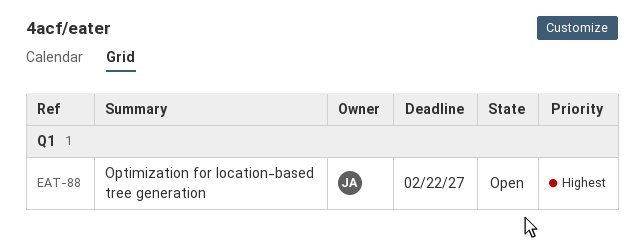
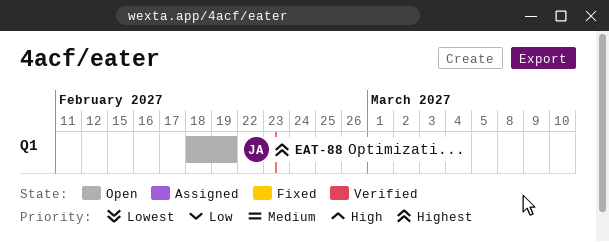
EAT-88, due: Feb 22 -> Feb 19

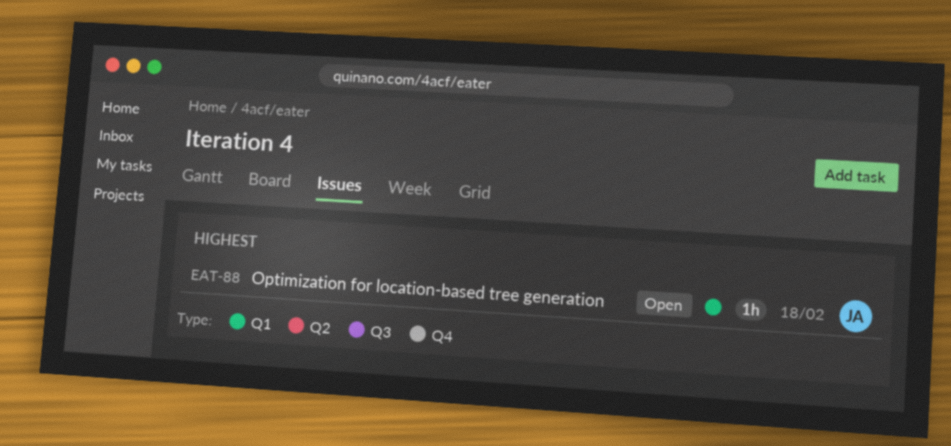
EAT-88, due: Feb 19 -> Feb 18

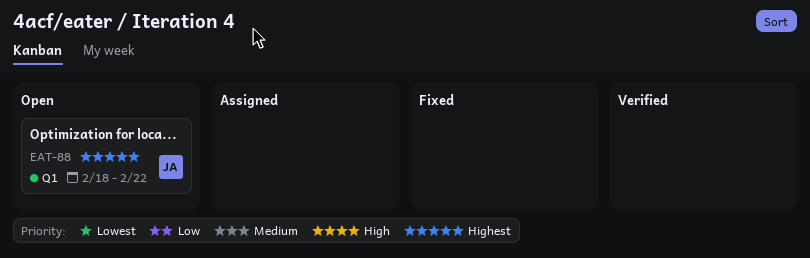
EAT-88, due: Feb 18 -> Feb 22

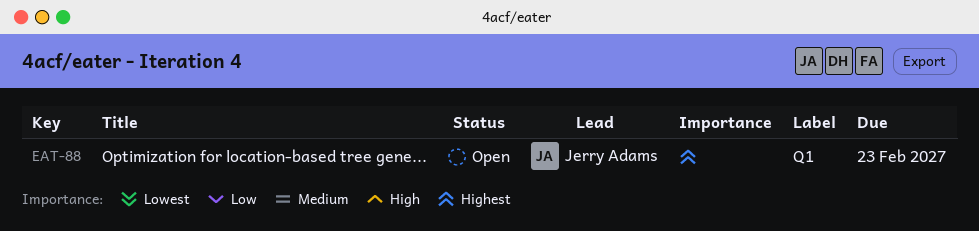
EAT-88, due: Feb 22 -> Feb 23

